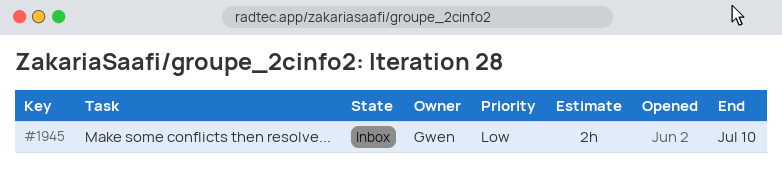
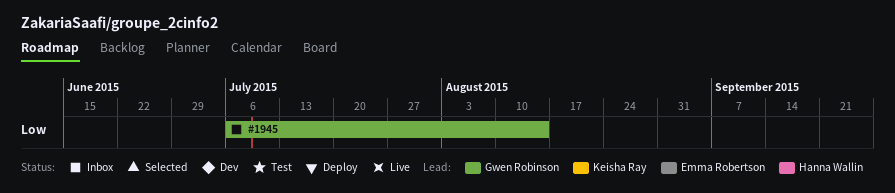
#1945, due: Jul 10 -> Aug 14

